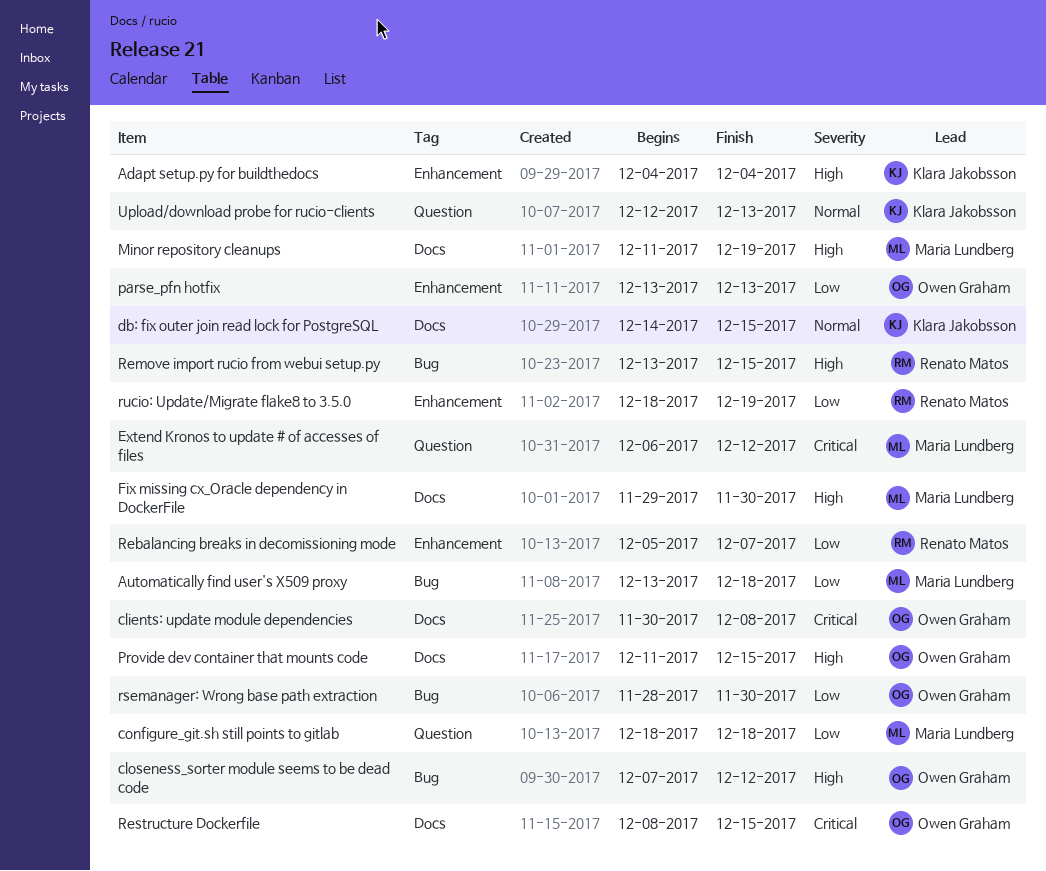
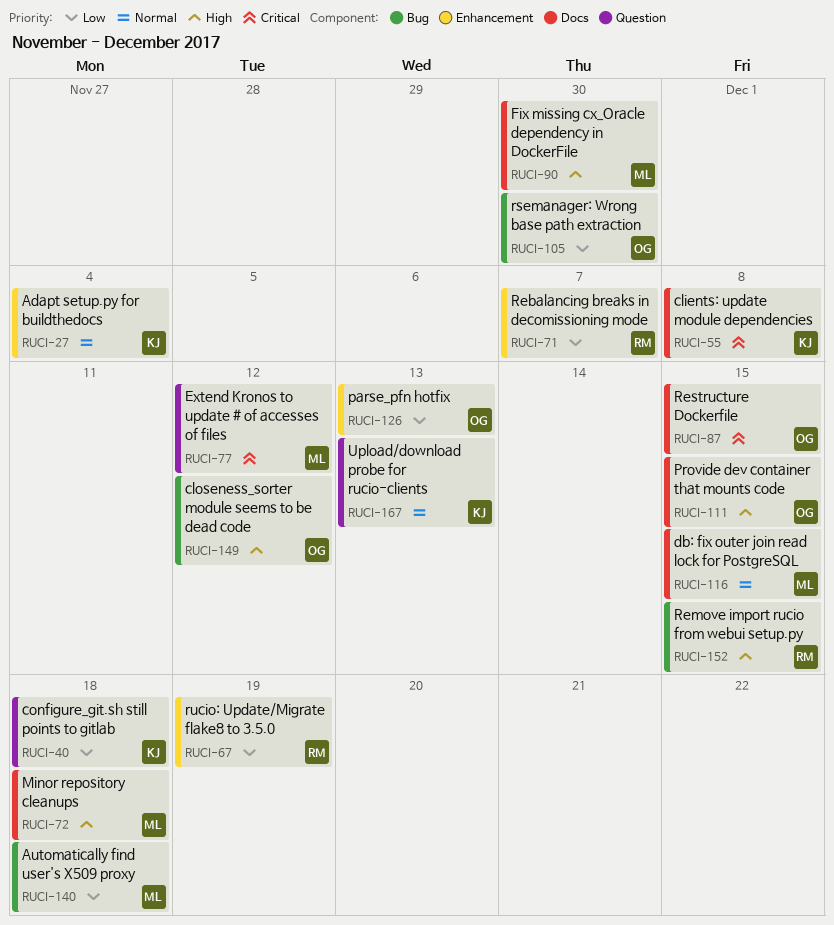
Adapt setup.py for buildthedocs, priority: High -> Normal
clients: update module dependencies, owner: Owen Graham -> Klara Jakobsson
configure_git.sh still points to gitlab, owner: Maria Lundberg -> Klara Jakobsson
db: fix outer join read lock for PostgreSQL, owner: Klara Jakobsson -> Maria Lundberg
Minor repository cleanups, due: Dec 19 -> Dec 18

